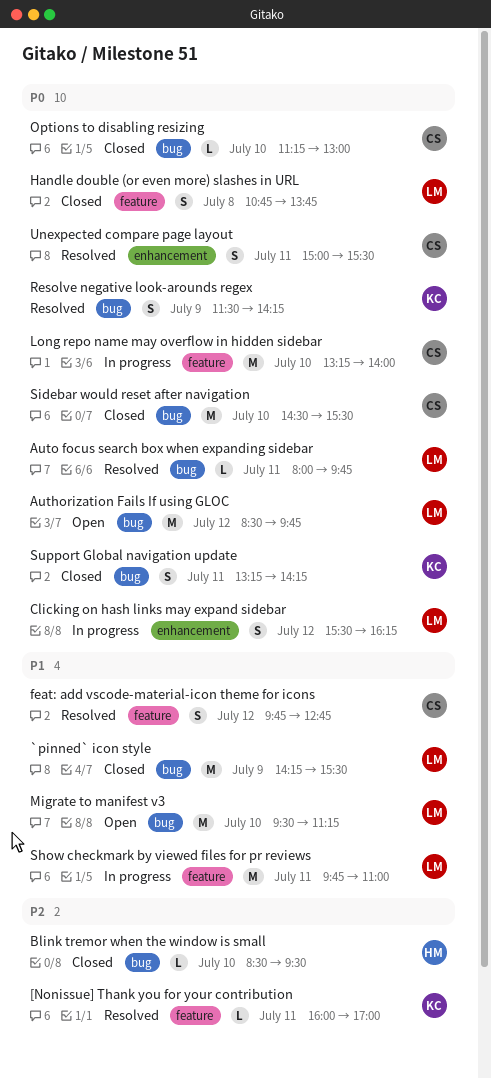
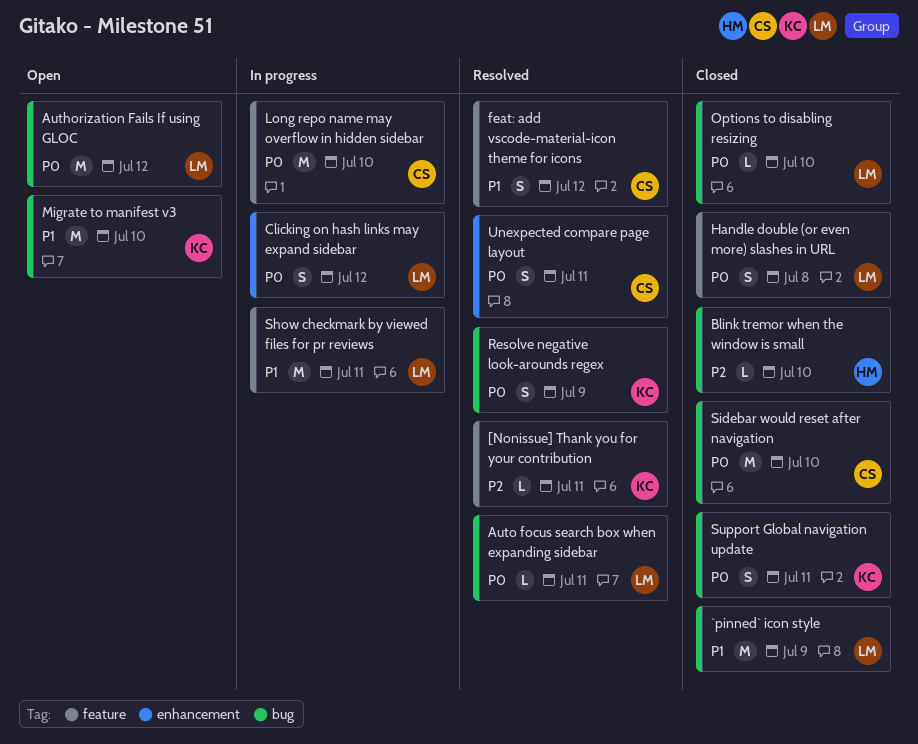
Migrate to manifest v3, owner: LM -> KC
Options to disabling resizing, owner: CS -> LM

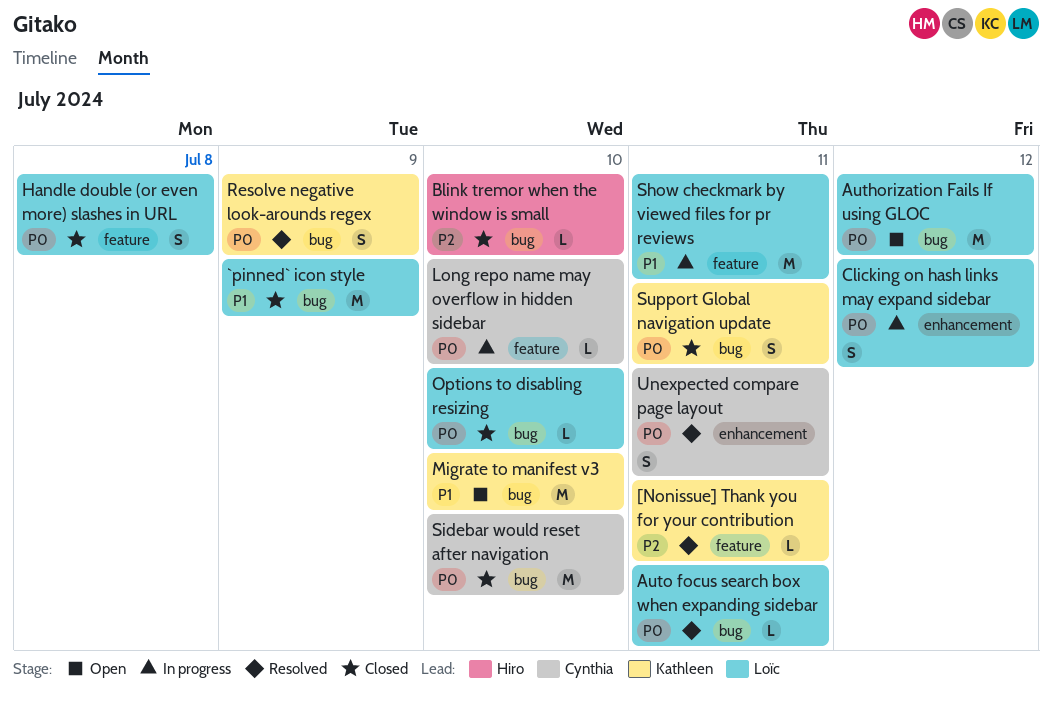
feat: add vscode-material-icon theme for icons: present -> none
Long repo name may overflow in hidden sidebar, estimate: M -> L

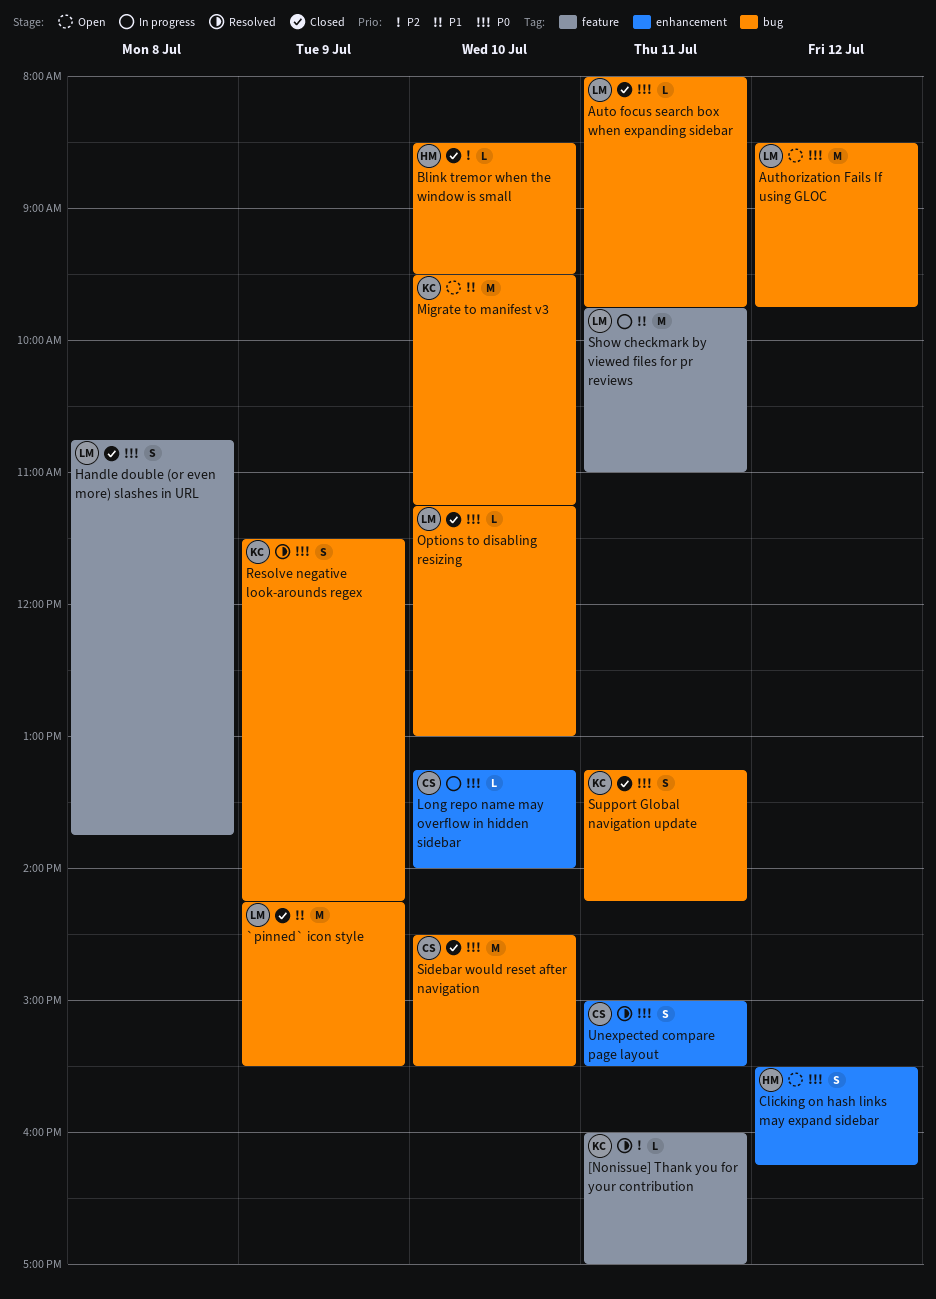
Auto focus search box when expanding sidebar, status: Resolved -> Closed
Clicking on hash links may expand sidebar, status: In progress -> Open
Clicking on hash links may expand sidebar, owner: Loïc -> Hiro
Long repo name may overflow in hidden sidebar, label: feature -> enhancement

